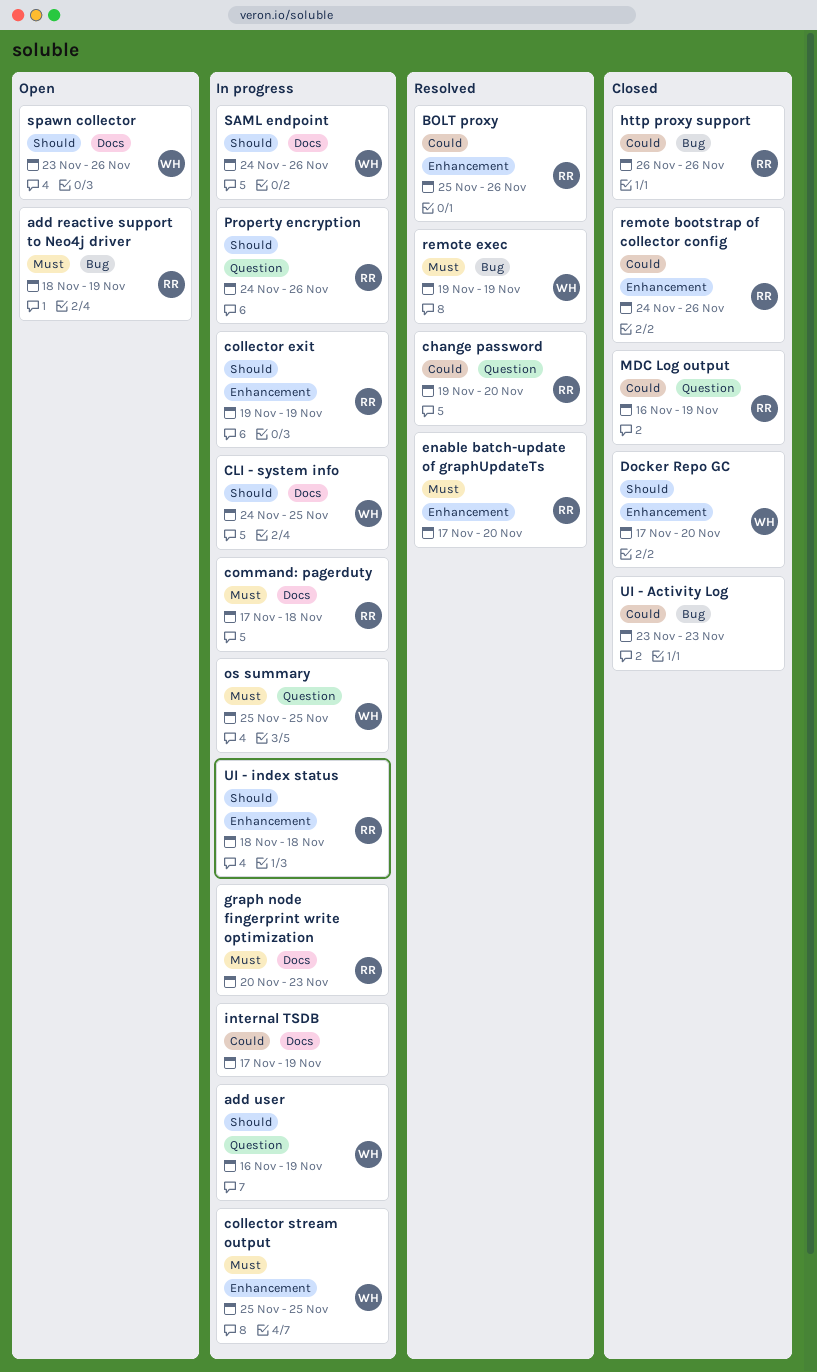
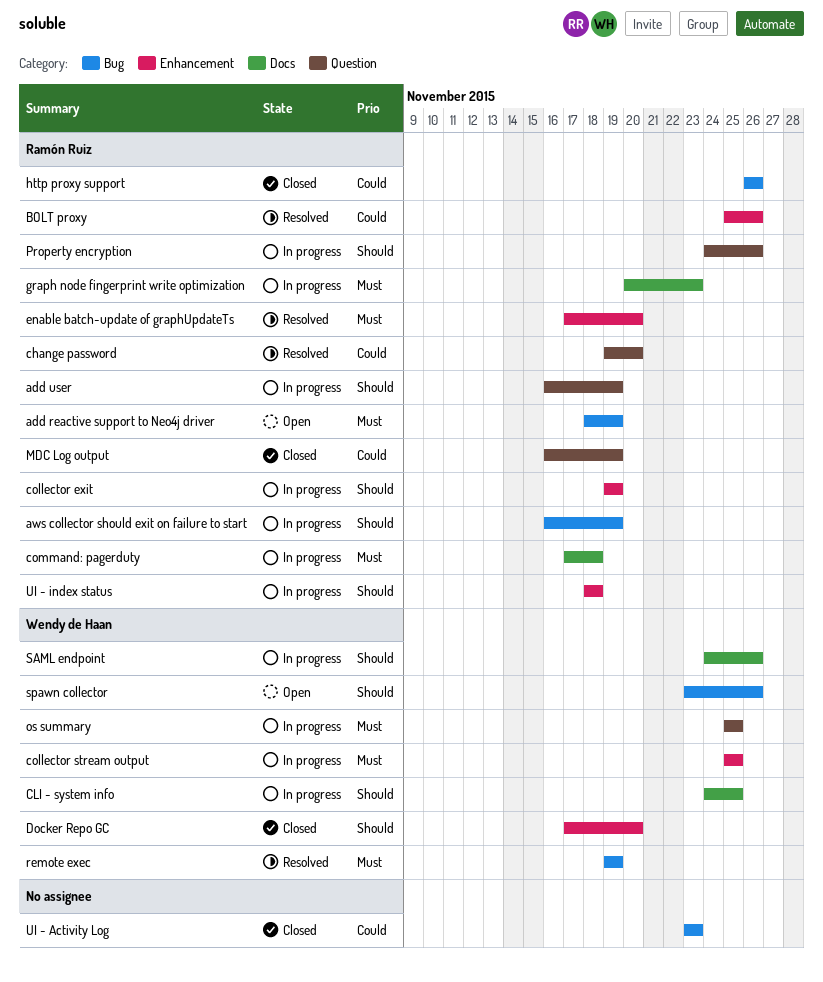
add user, owner: Wendy de Haan -> Ramón Ruiz
aws collector should exit on failure to start: none -> present
internal TSDB: present -> none
remote bootstrap of collector config: present -> none
spawn collector, label: Docs -> Bug

